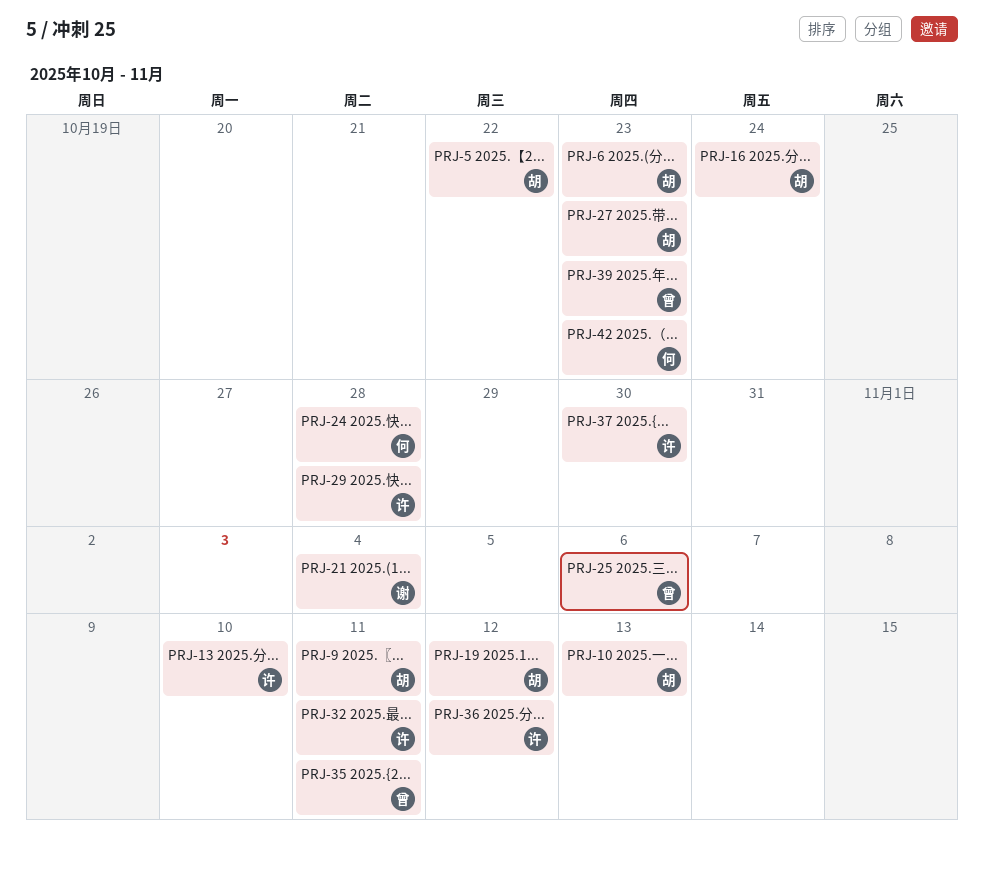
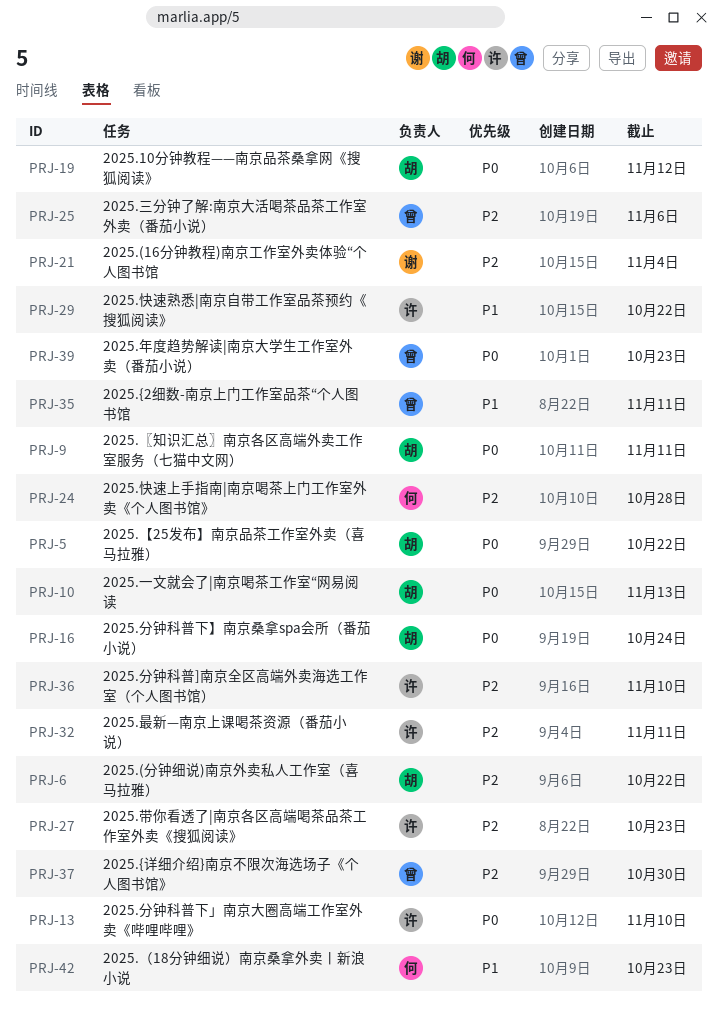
PRJ-6, due: Oct 23 -> Oct 22
PRJ-27, owner: 胡 -> 许
PRJ-29, due: Oct 28 -> Oct 22
PRJ-36, due: Nov 12 -> Nov 10
PRJ-37, owner: 许 -> 曾

